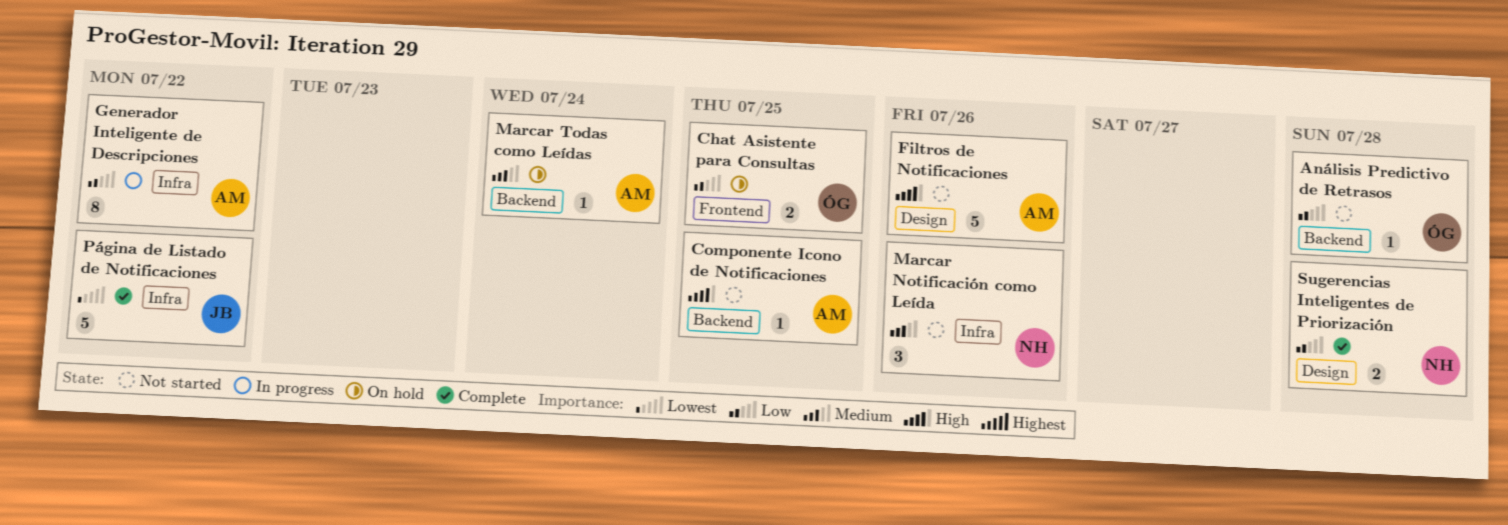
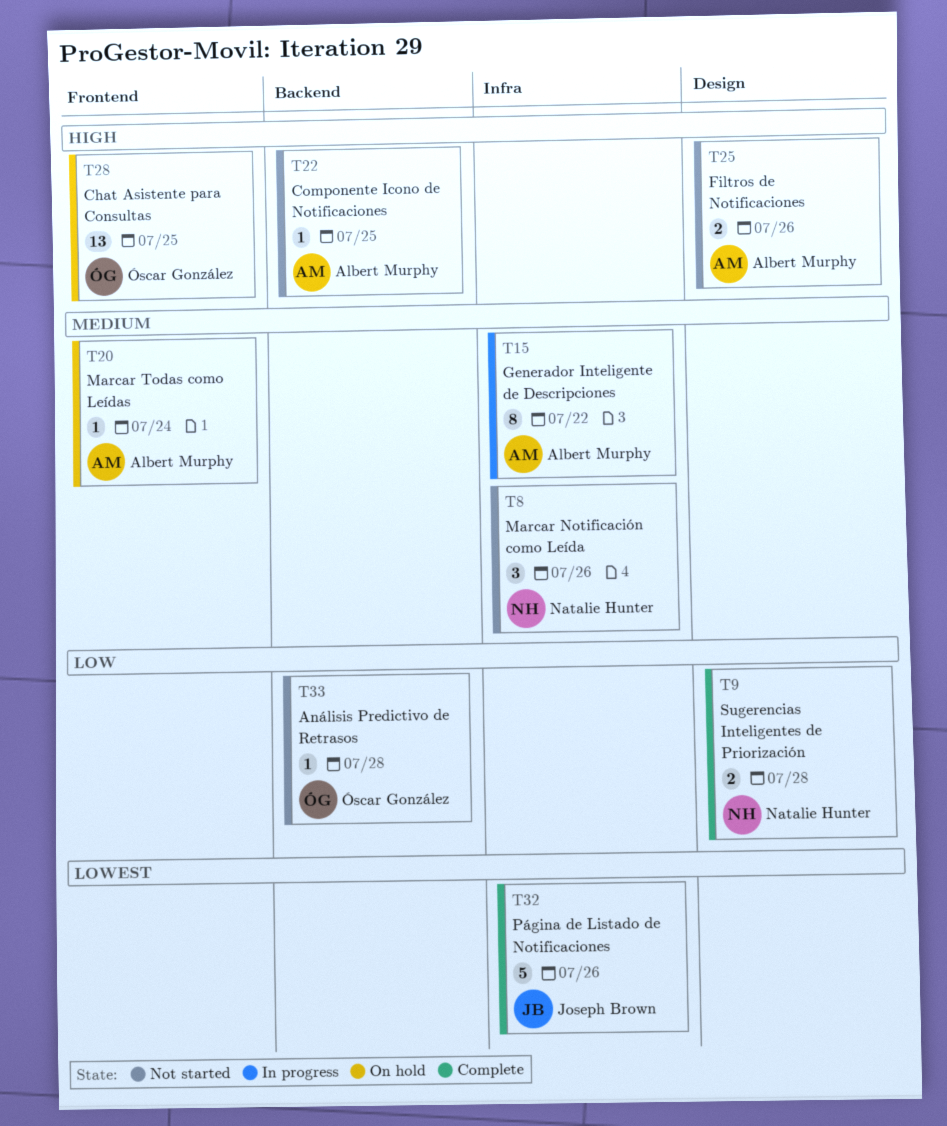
Chat Asistente para Consultas, priority: Low -> High
Chat Asistente para Consultas, estimate: 2 -> 13
Filtros de Notificaciones, estimate: 5 -> 2
Generador Inteligente de Descripciones, priority: Low -> Medium
Marcar Todas como Leídas, label: Backend -> Frontend
Página de Listado de Notificaciones, due: Jul 22 -> Jul 26

